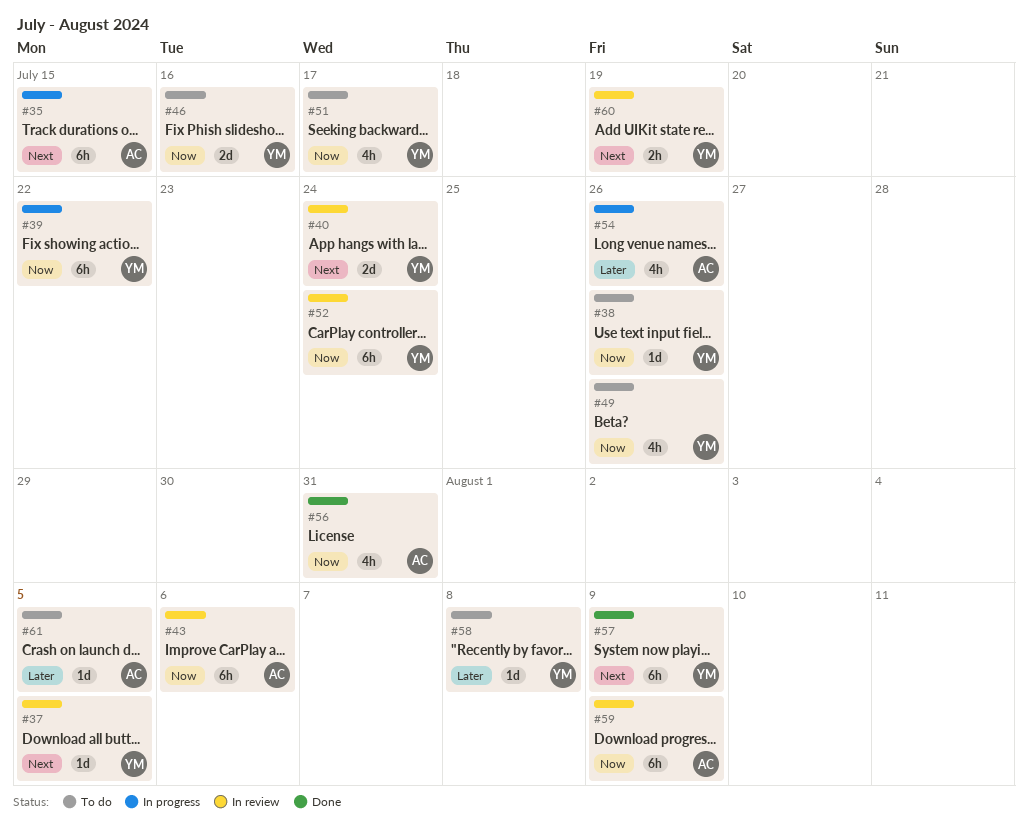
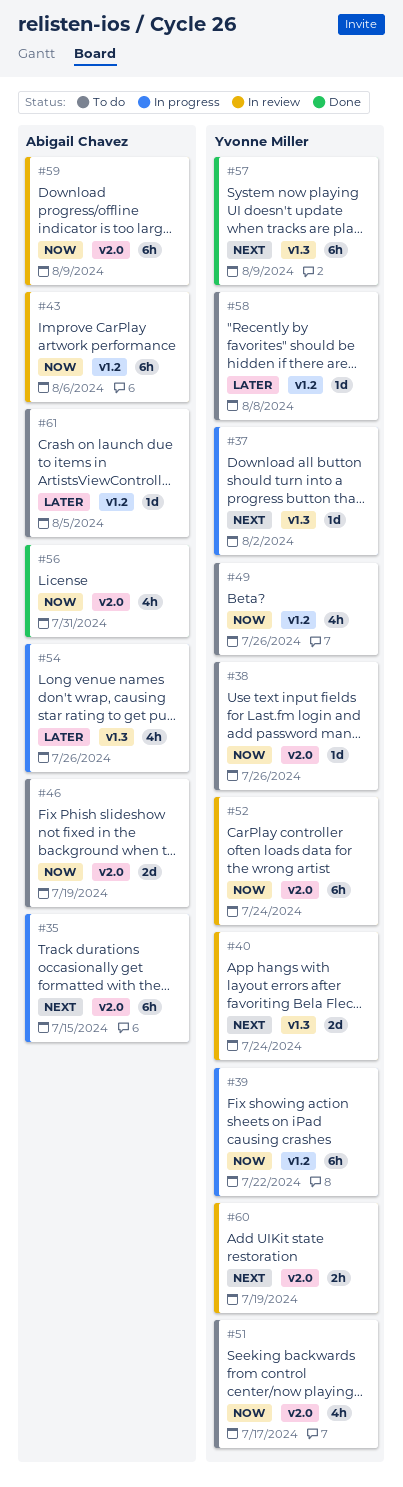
#37, status: In review -> In progress
#37, due: Aug 5 -> Aug 2
#46, owner: Yvonne Miller -> Abigail Chavez
#46, due: Jul 16 -> Jul 19

